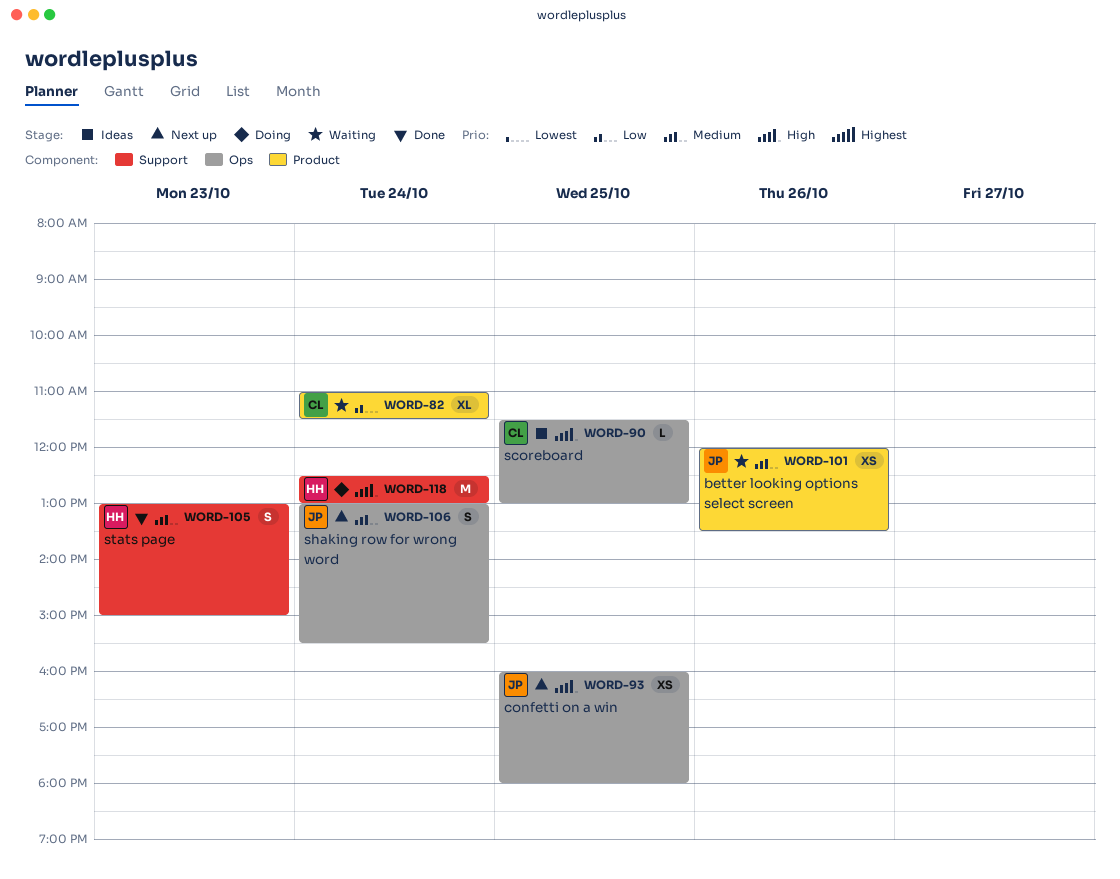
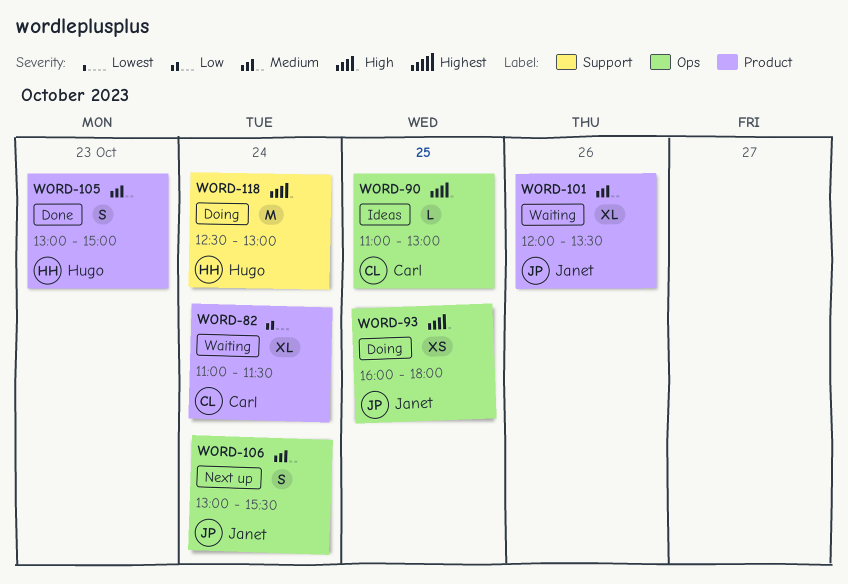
WORD-90, begins: 11:30 -> 11:00
WORD-93, status: Next up -> Doing
WORD-101, estimate: XS -> XL
WORD-105, label: Support -> Product

